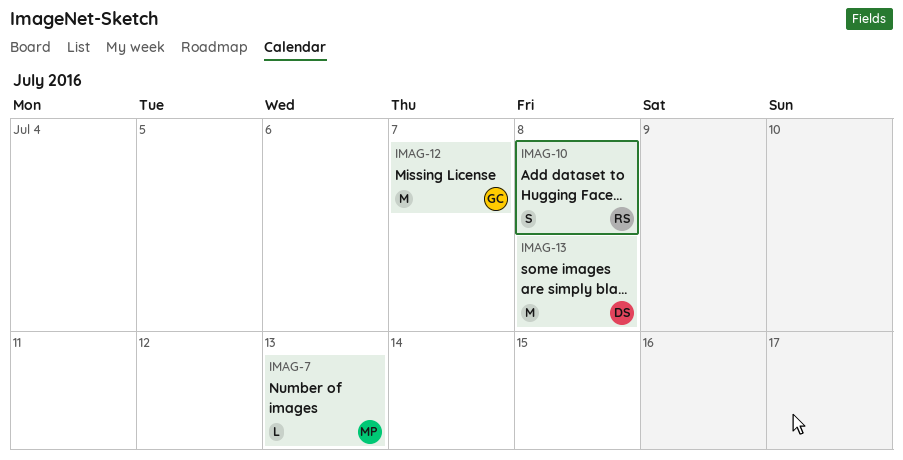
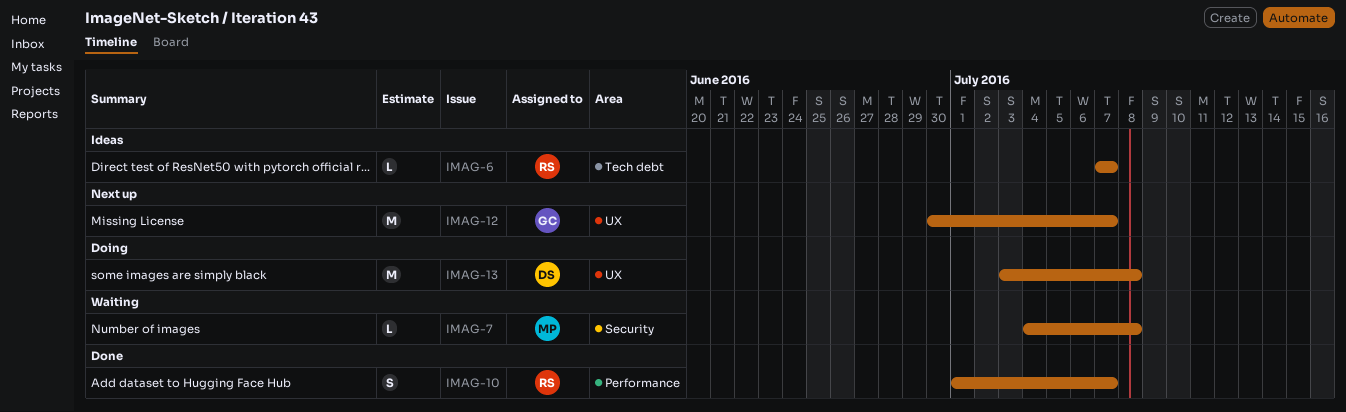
IMAG-6: none -> present
IMAG-7, due: Jul 13 -> Jul 8
IMAG-10, due: Jul 8 -> Jul 7

